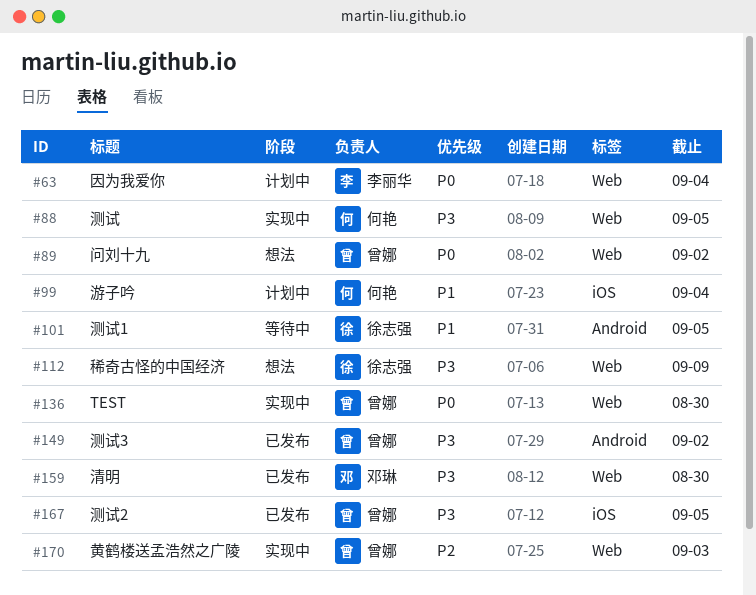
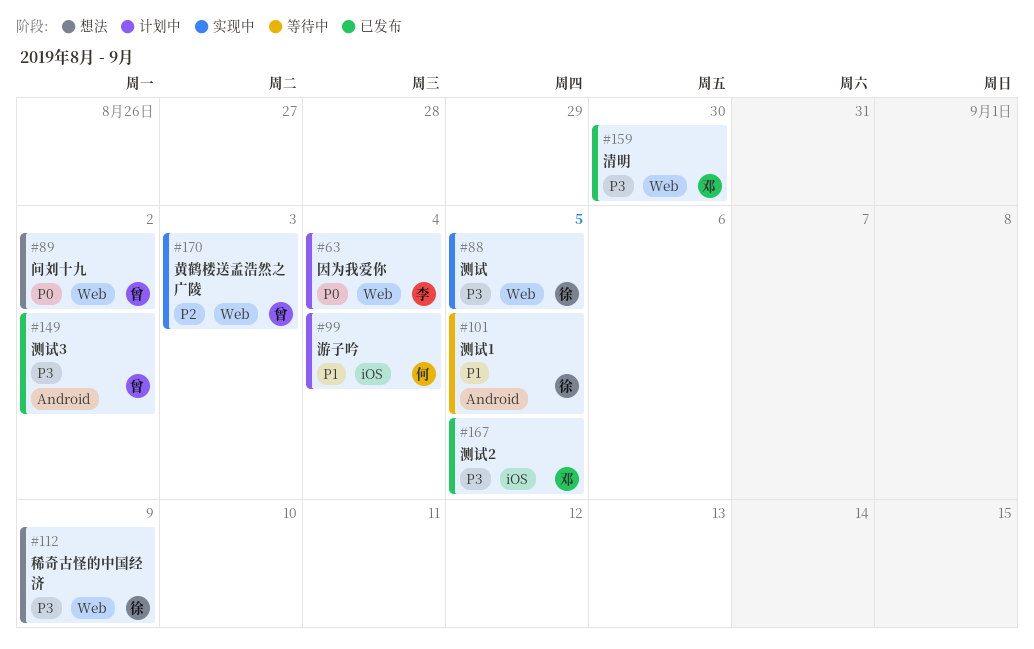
#88, owner: 何艳 -> 徐志强
#136: present -> none
#167, owner: 曾娜 -> 邓琳

